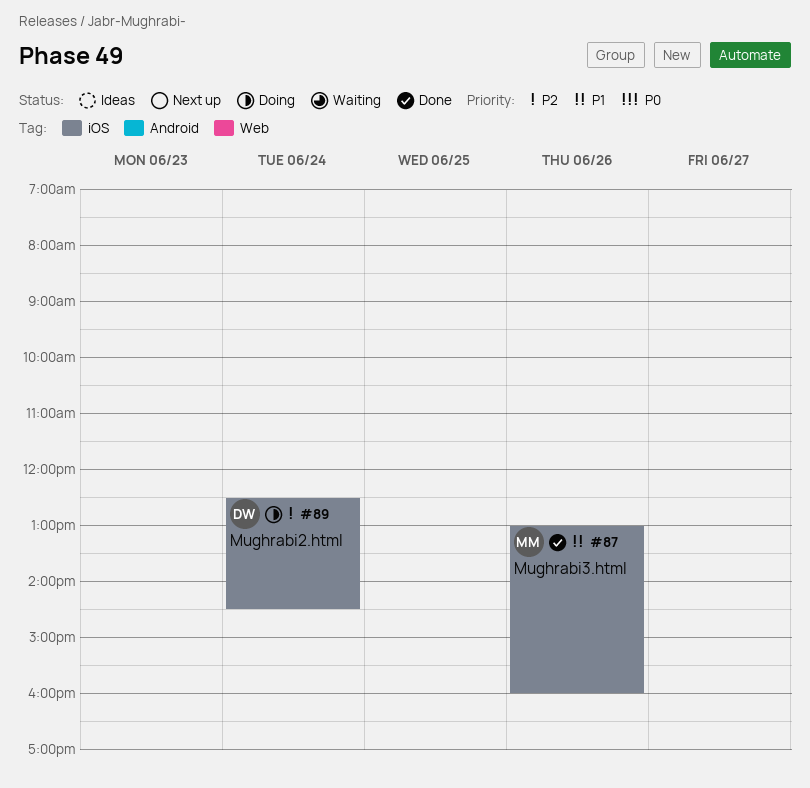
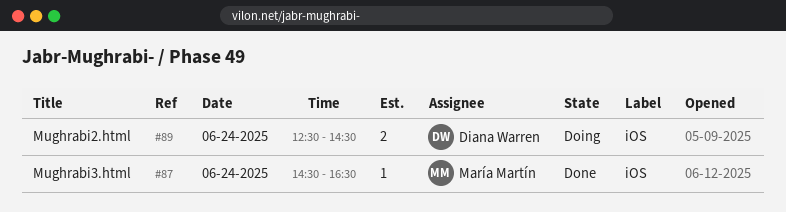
#87, day: Jun 26 -> Jun 24
#87, begins: 13:00 -> 14:30
#87, ends: 16:00 -> 16:30

